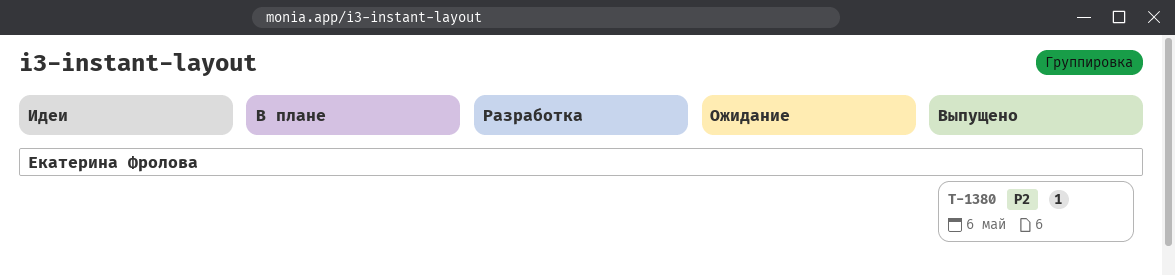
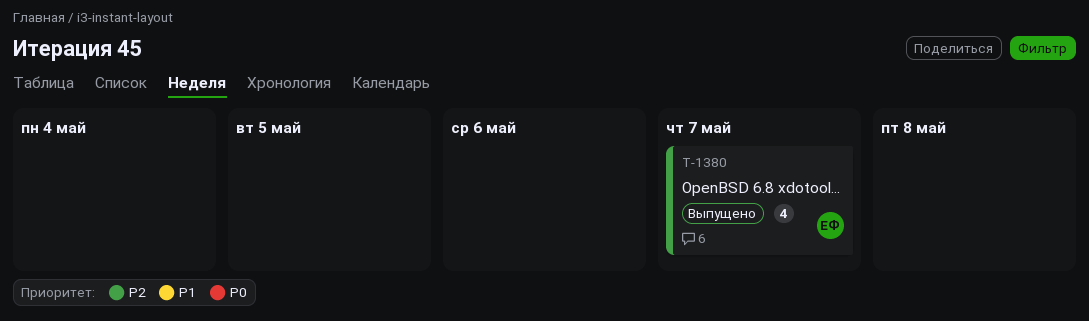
T-1380, estimate: 1 -> 4
T-1380, due: May 6 -> May 7

